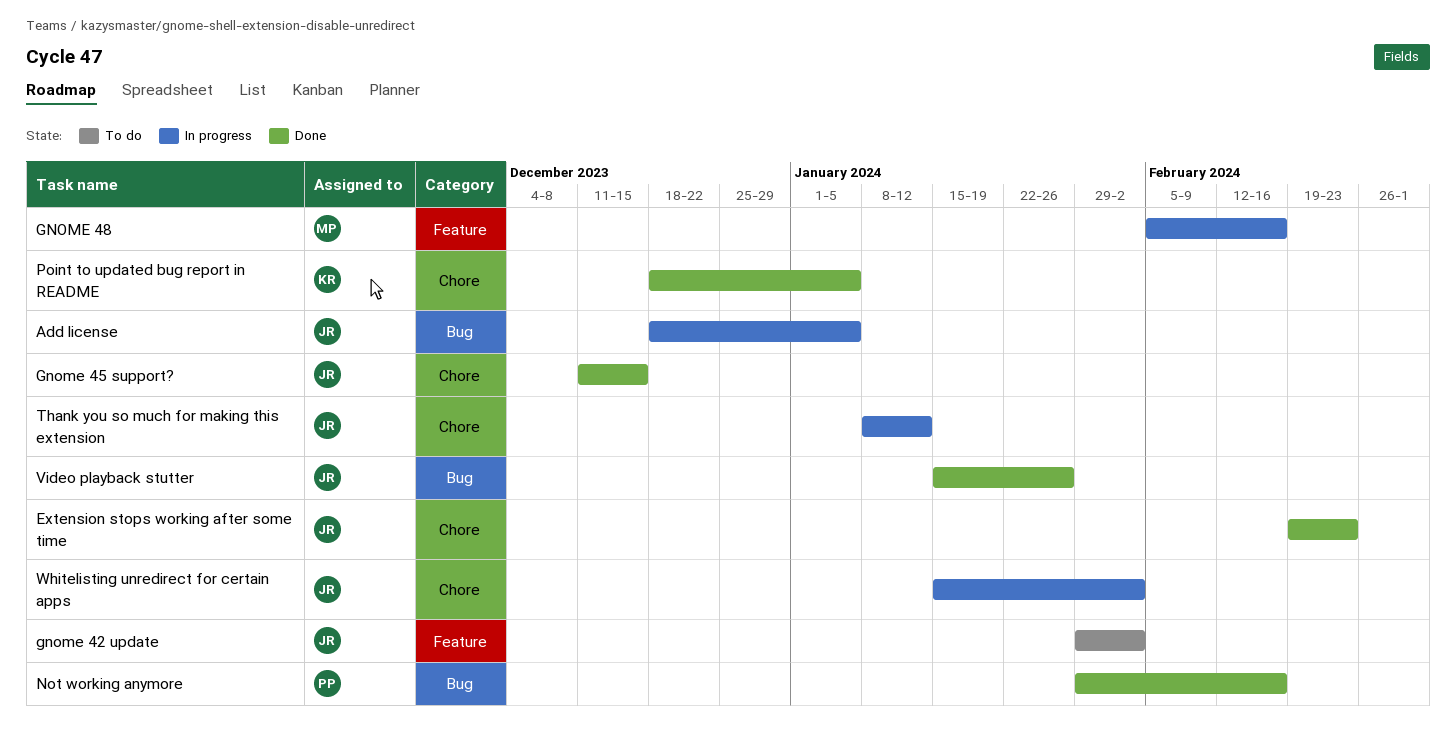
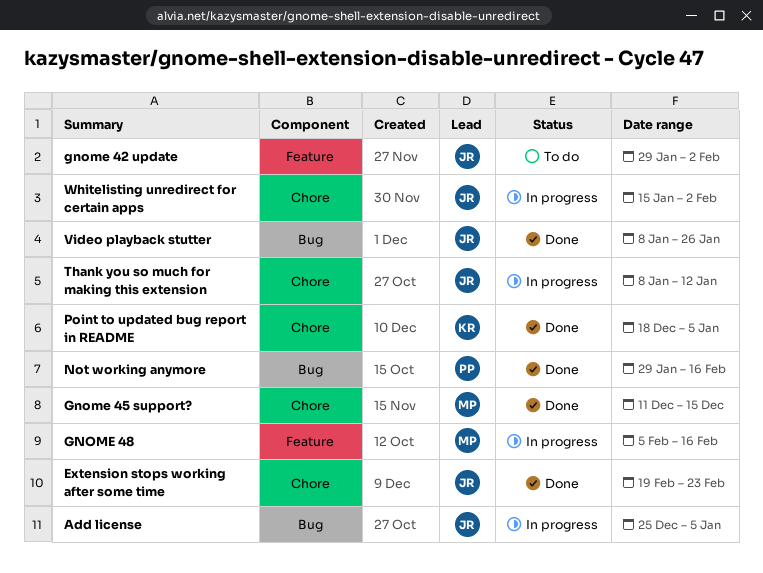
Add license, start: Dec 18 -> Dec 25
Gnome 45 support?, owner: JR -> MP
Video playback stutter, start: Jan 15 -> Jan 8

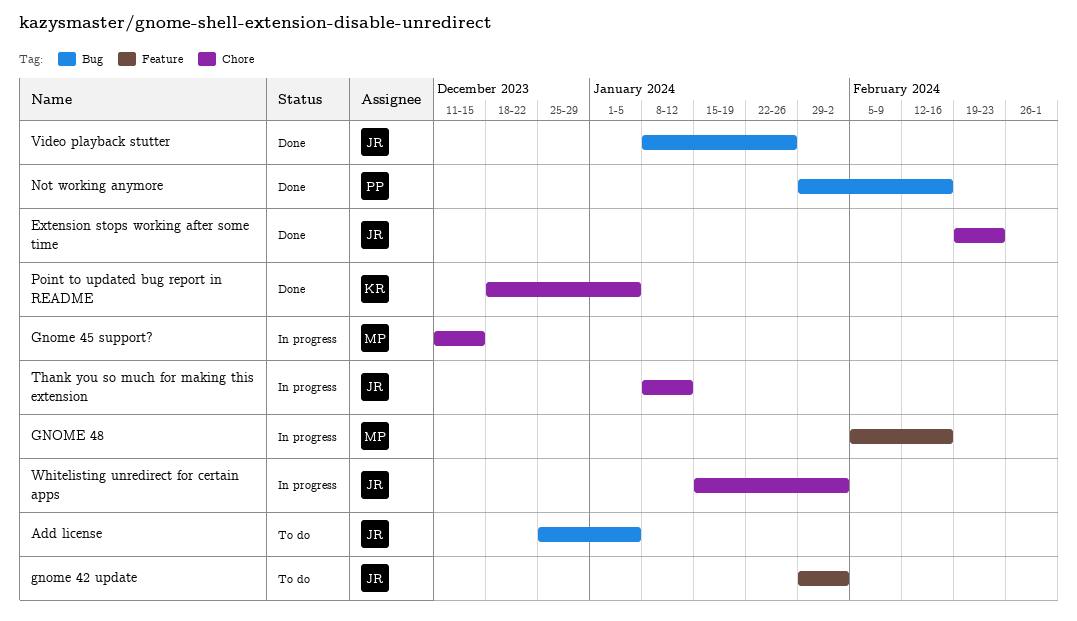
Add license, status: In progress -> To do
Gnome 45 support?, status: Done -> In progress

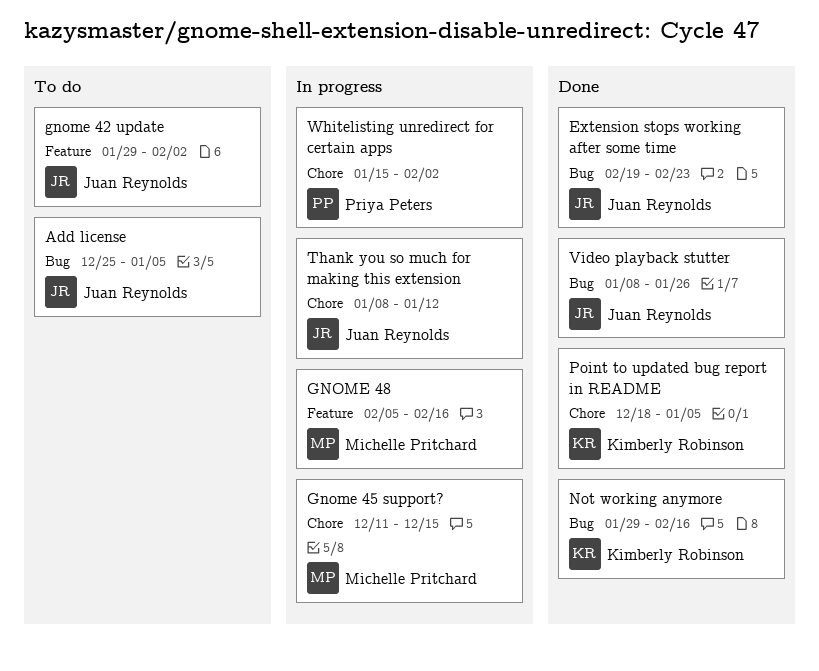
Extension stops working after some time, label: Chore -> Bug
Not working anymore, owner: Priya Peters -> Kimberly Robinson
Whitelisting unredirect for certain apps, owner: Juan Reynolds -> Priya Peters

